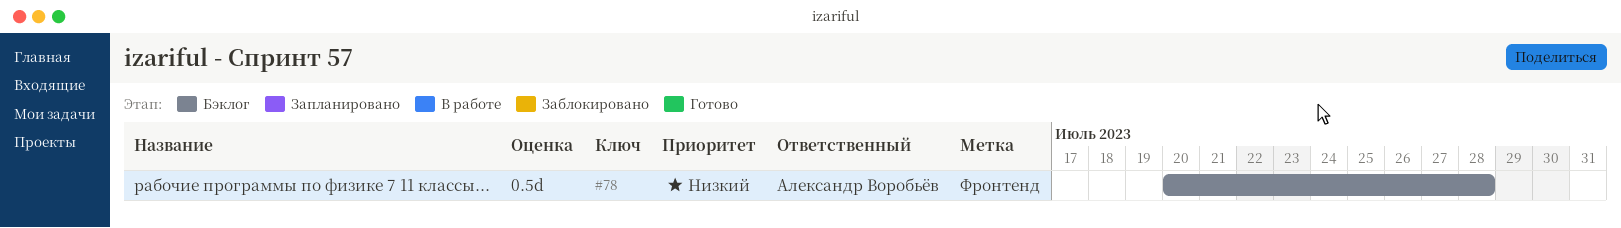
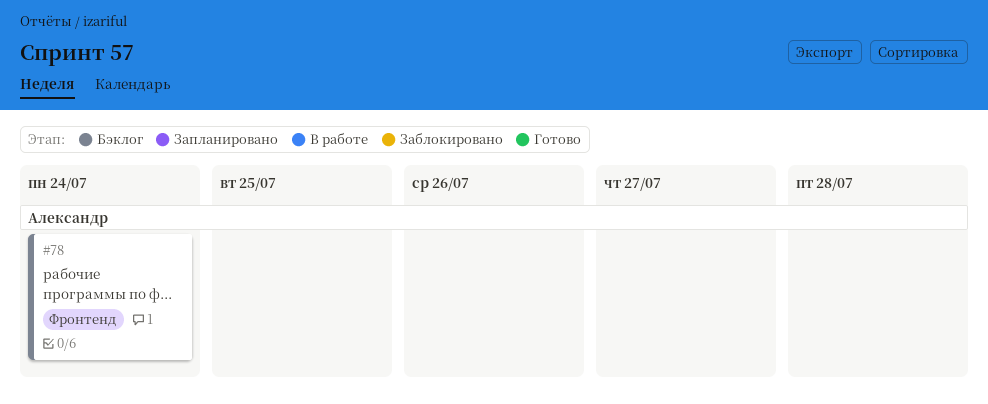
#78, due: Jul 28 -> Jul 24

